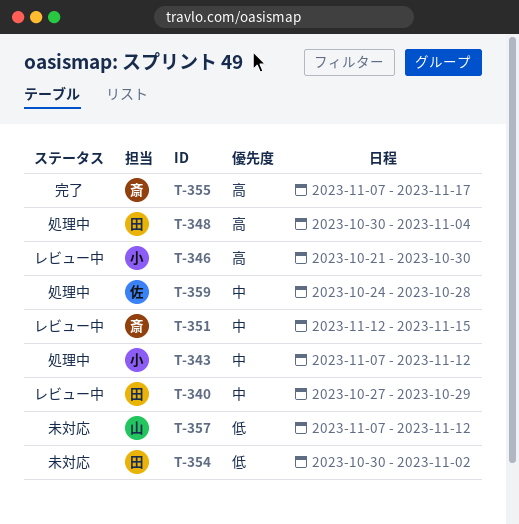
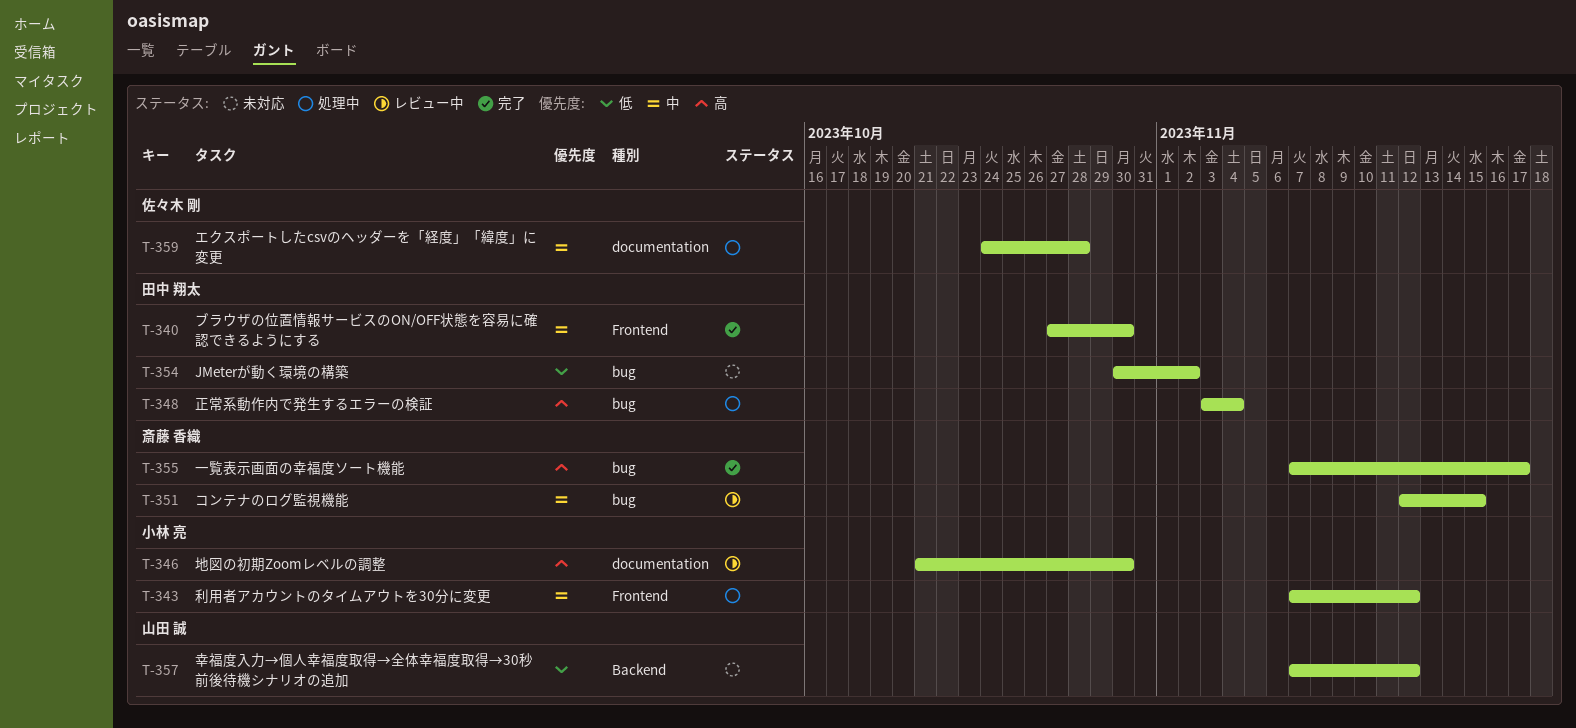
T-340, status: レビュー中 -> 完了
T-340, due: Oct 29 -> Oct 30
T-348, start: Oct 30 -> Nov 3

